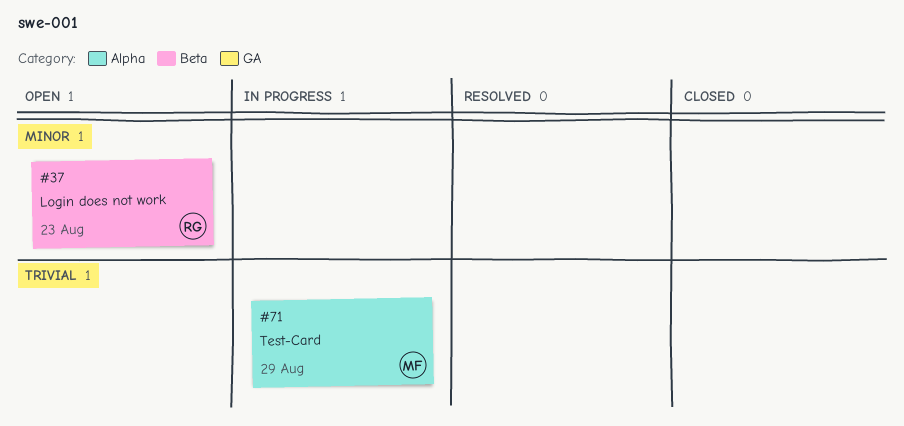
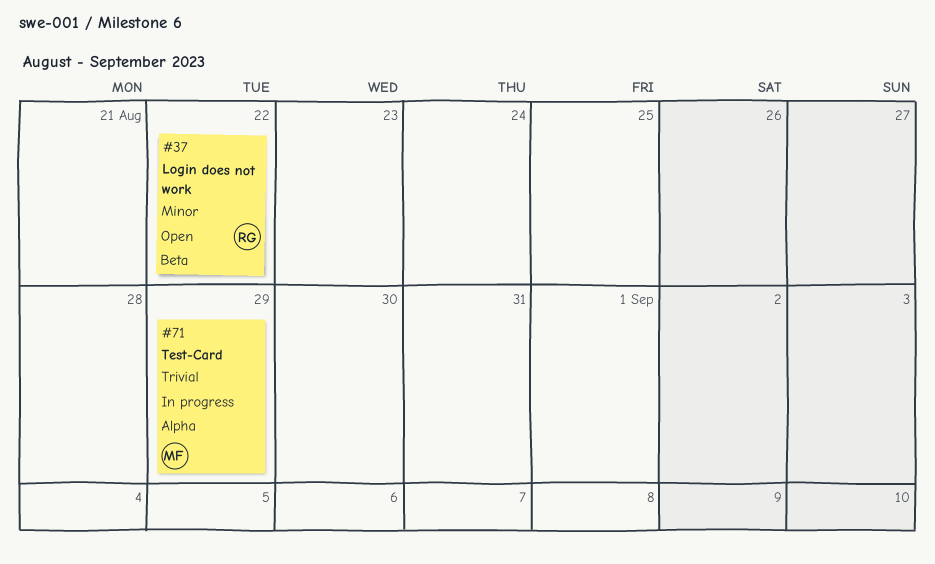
#37, due: Aug 23 -> Aug 22

